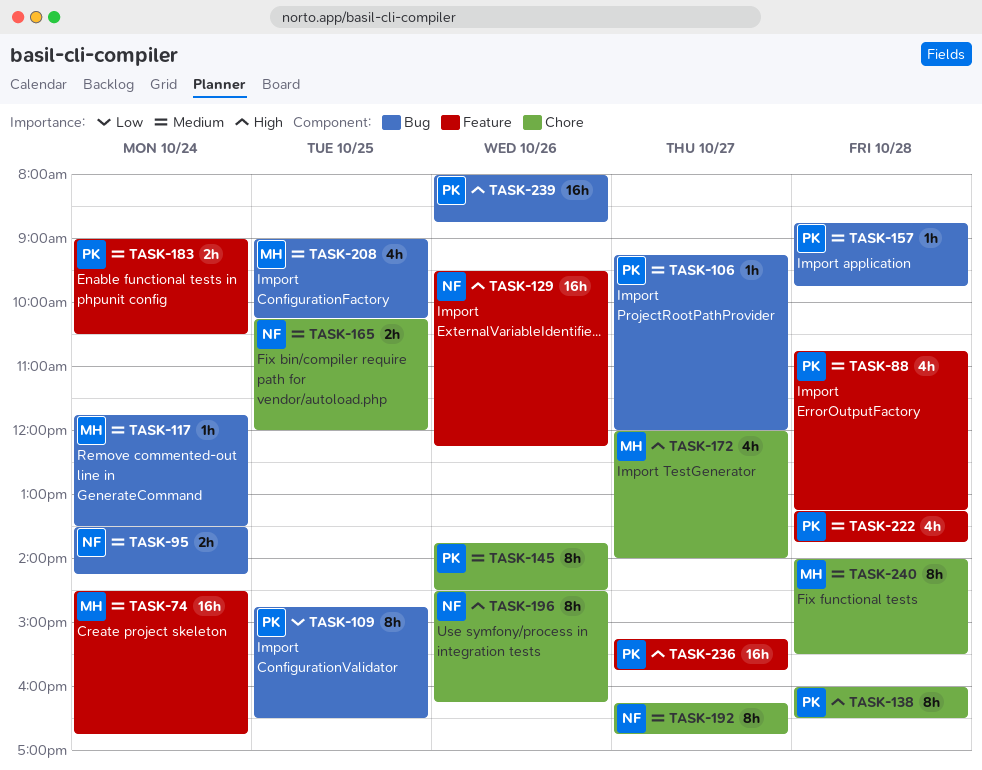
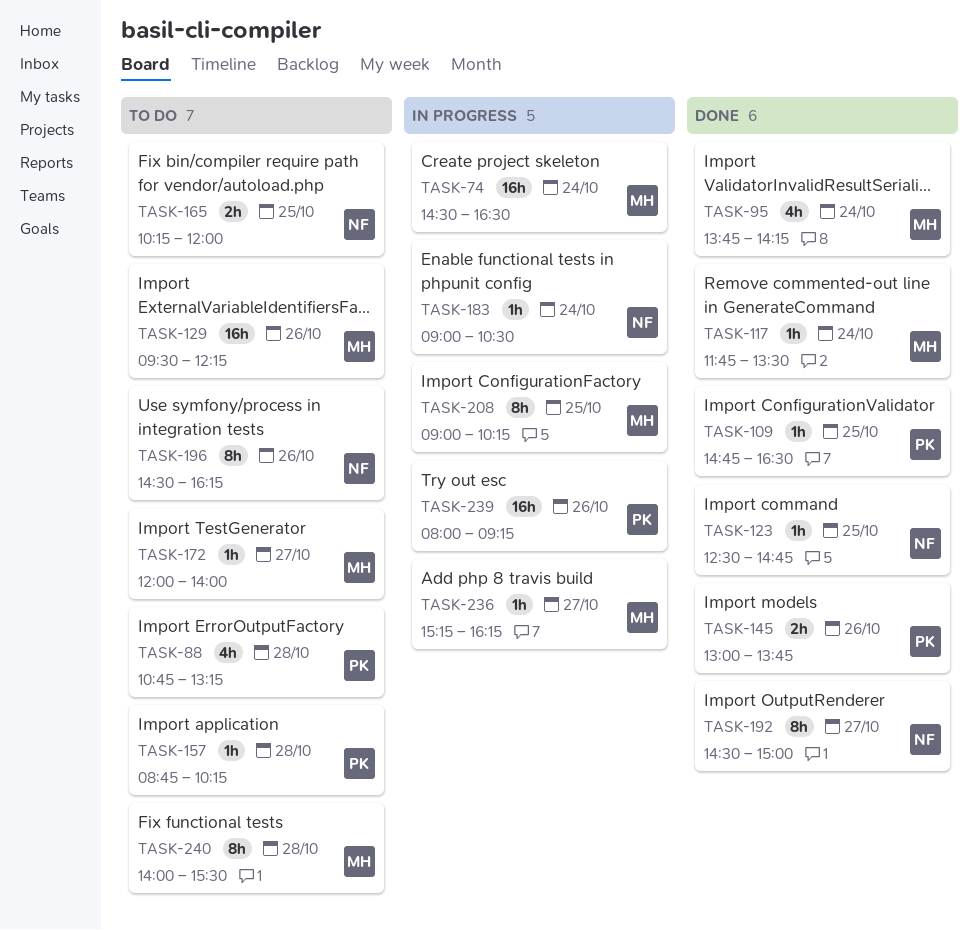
TASK-74, ends: 16:45 -> 16:30
TASK-95, owner: NF -> MH
TASK-95, estimate: 2h -> 4h
TASK-95, begins: 13:30 -> 13:45
TASK-106: present -> none
TASK-109, estimate: 8h -> 1h
TASK-123: none -> present
TASK-129, owner: NF -> MH
TASK-138: present -> none
TASK-145, estimate: 8h -> 2h
TASK-145, begins: 13:45 -> 13:00
TASK-145, ends: 14:30 -> 13:45
TASK-157, ends: 09:45 -> 10:15
TASK-172, estimate: 4h -> 1h
TASK-183, owner: PK -> NF
TASK-183, estimate: 2h -> 1h
TASK-192, begins: 16:15 -> 14:30
TASK-192, ends: 16:45 -> 15:00
TASK-208, estimate: 4h -> 8h
TASK-222: present -> none
TASK-236, owner: PK -> MH
TASK-236, estimate: 16h -> 1h
TASK-236, ends: 15:45 -> 16:15
TASK-239, ends: 08:45 -> 09:15

